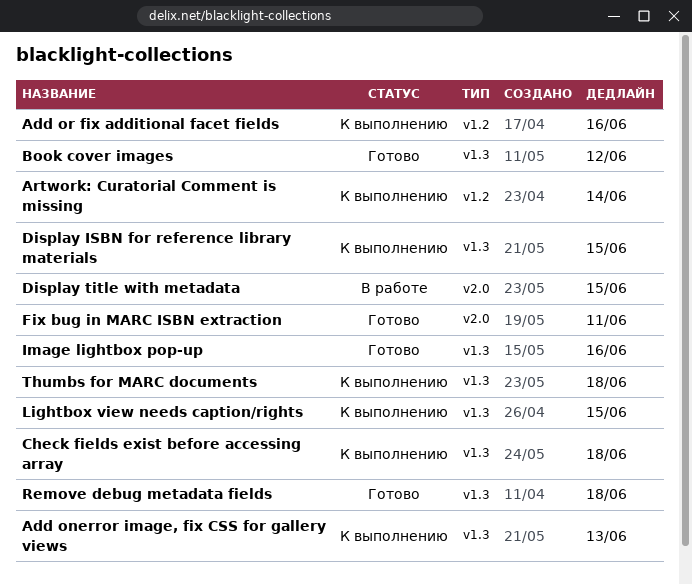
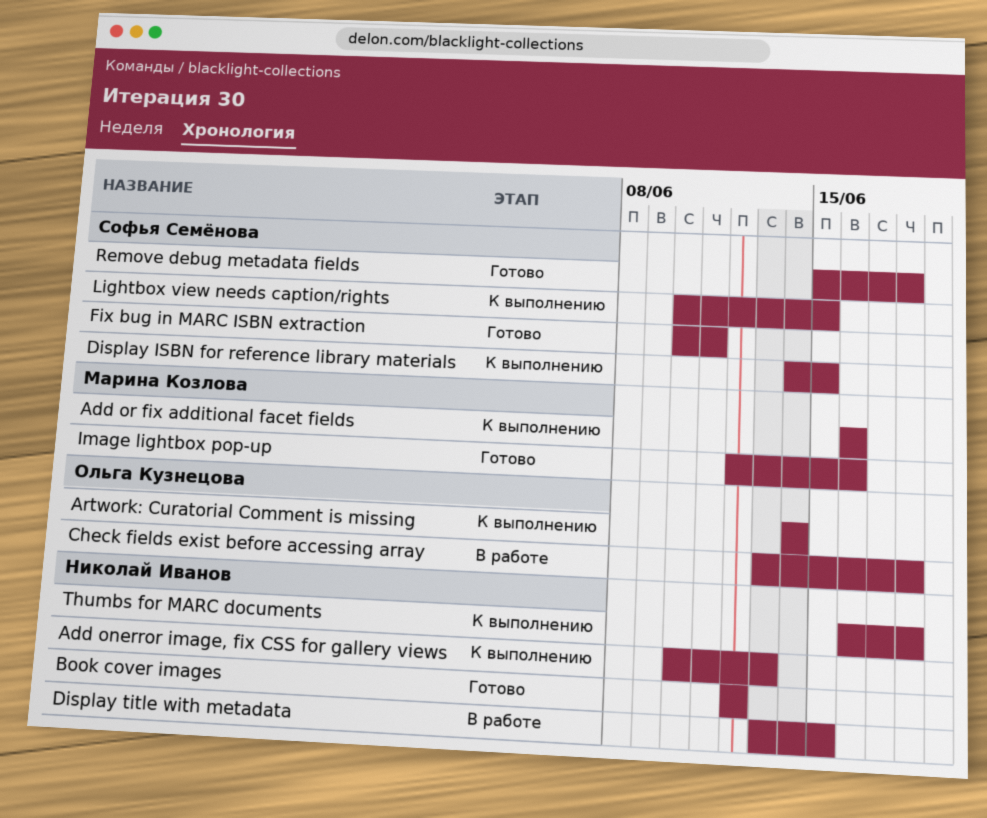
Check fields exist before accessing array, status: К выполнению -> В работе

